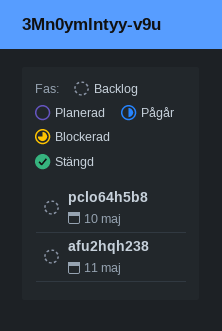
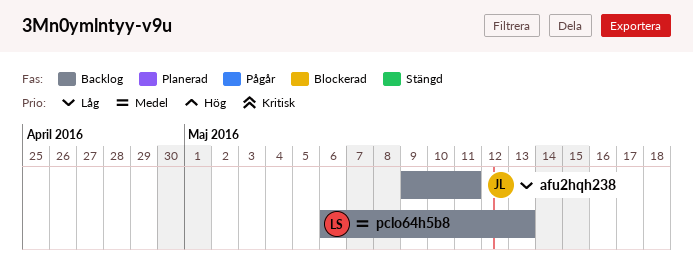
pclo64h5b8, due: May 10 -> May 13

